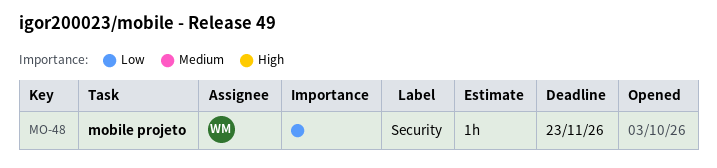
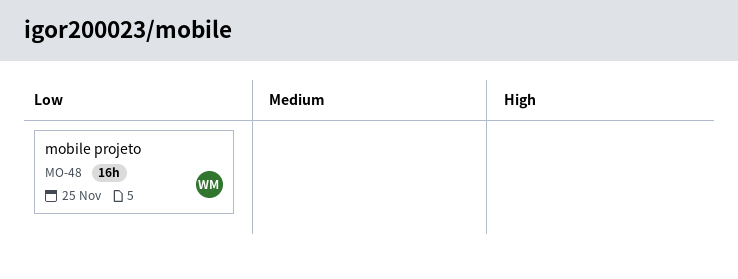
MO-48, estimate: 1h -> 16h
MO-48, due: Nov 23 -> Nov 25

